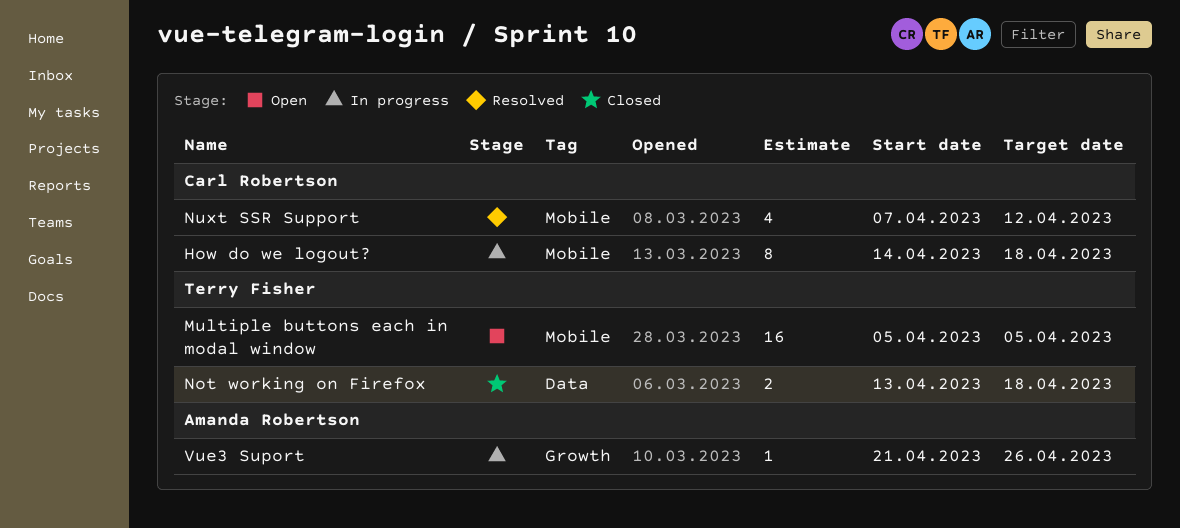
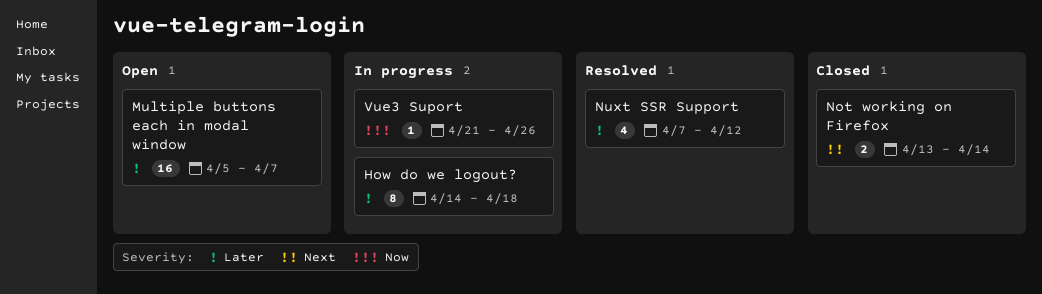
Multiple buttons each in modal window, due: Apr 5 -> Apr 7
Not working on Firefox, due: Apr 18 -> Apr 14

